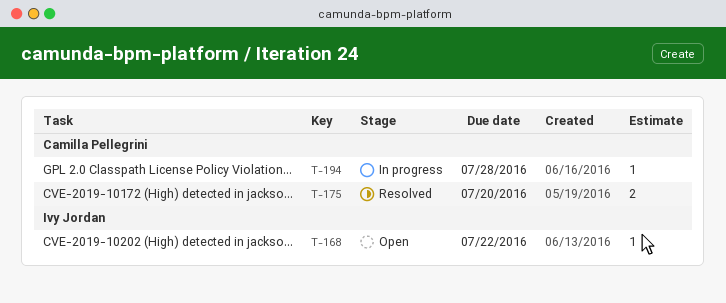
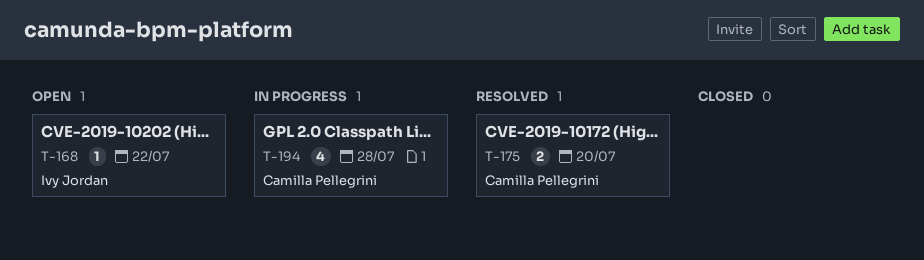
T-194, estimate: 1 -> 4

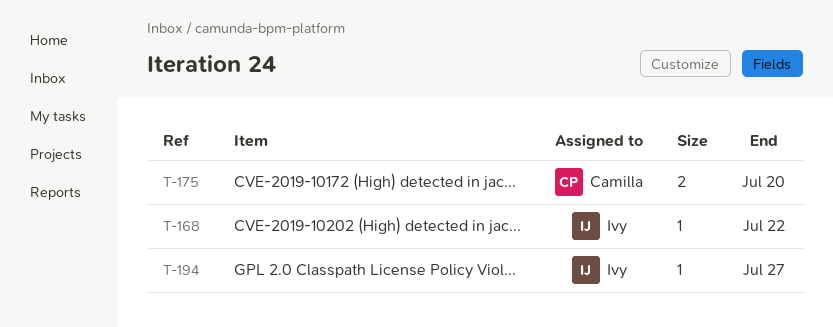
T-194, owner: Camilla Pellegrini -> Ivy Jordan
T-194, estimate: 4 -> 1
T-194, due: Jul 28 -> Jul 27

